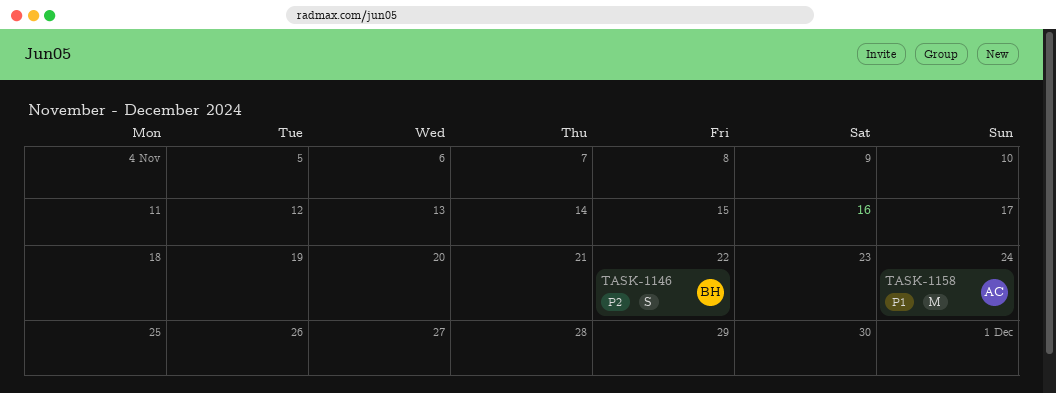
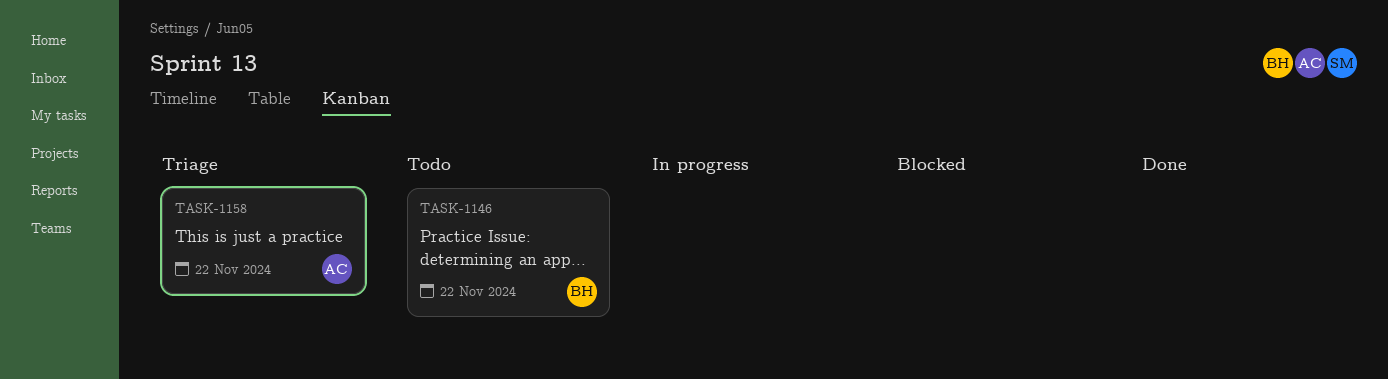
TASK-1158, due: Nov 24 -> Nov 22

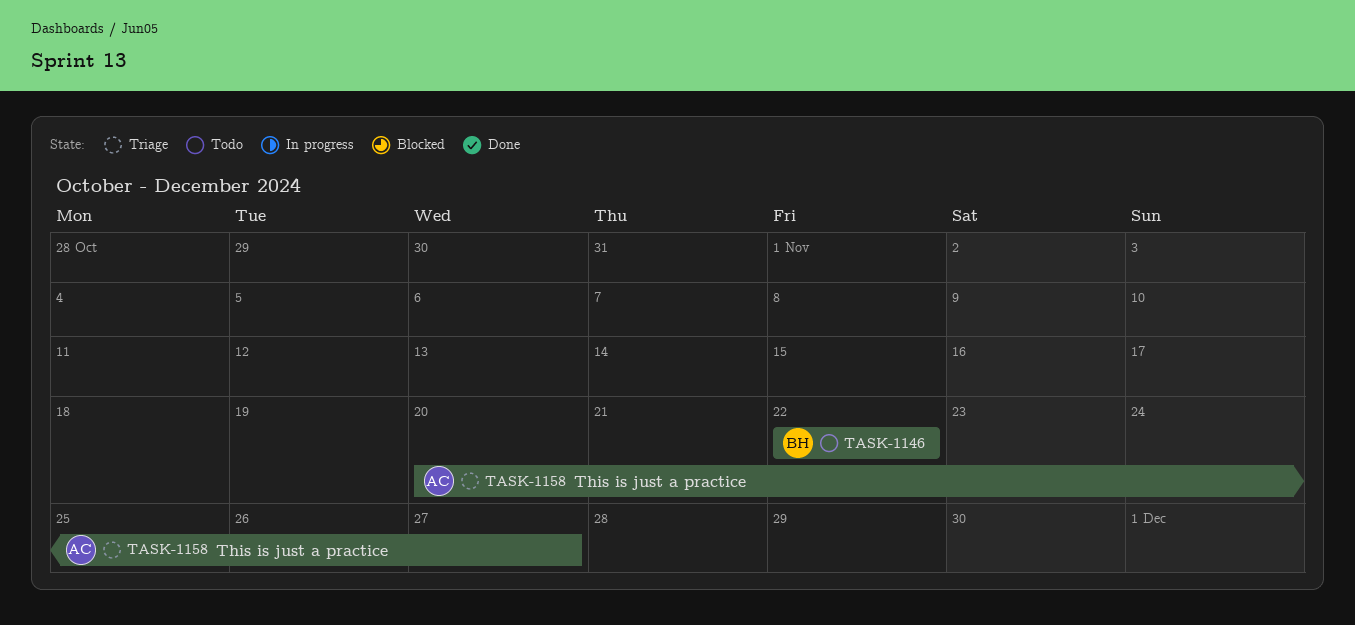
TASK-1158, due: Nov 22 -> Nov 27

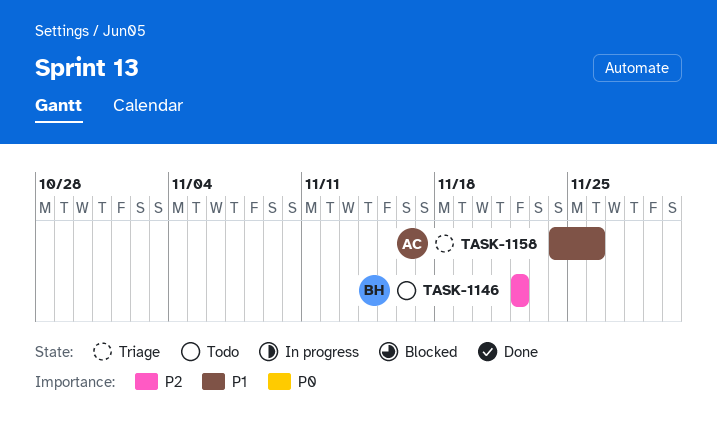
TASK-1158, start: Nov 20 -> Nov 24
TASK-1158, due: Nov 27 -> Nov 26

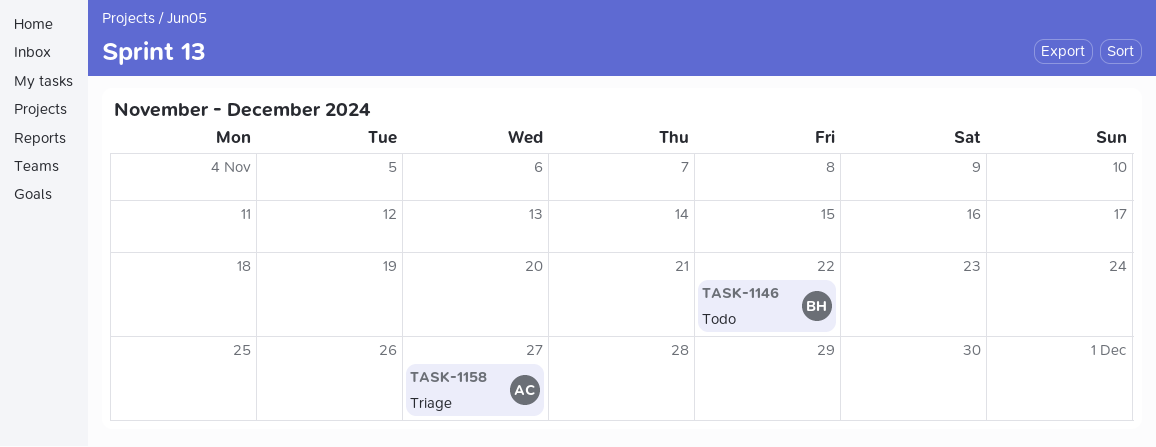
TASK-1158, due: Nov 26 -> Nov 27

